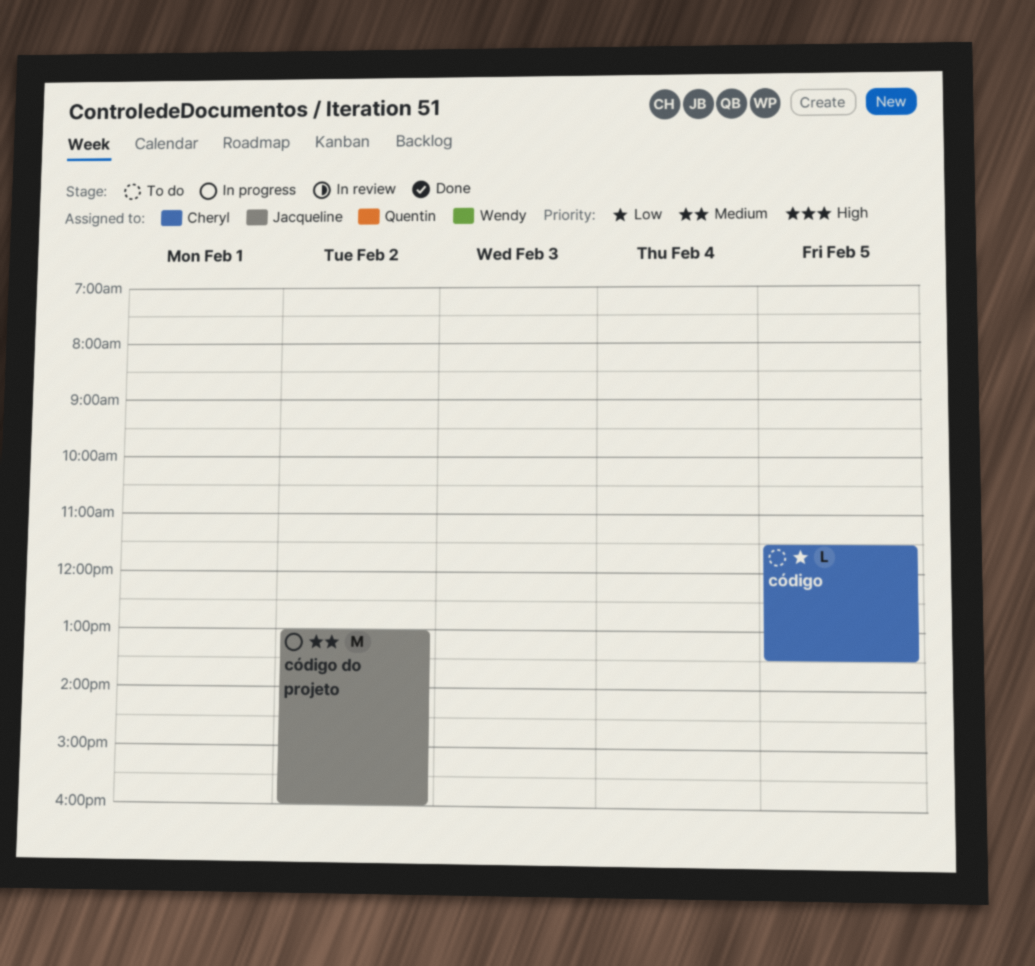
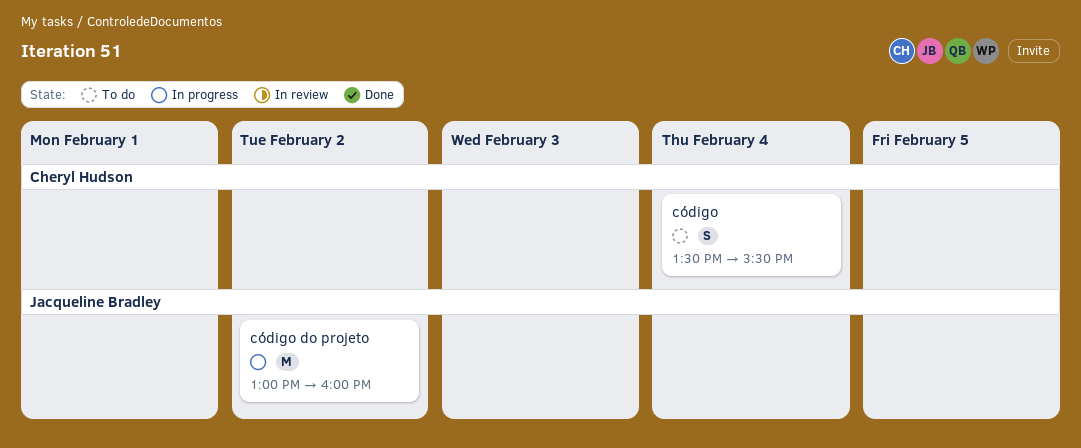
código, estimate: L -> S
código, day: Feb 5 -> Feb 4
código, begins: 11:30 -> 13:30
código, ends: 13:30 -> 15:30

